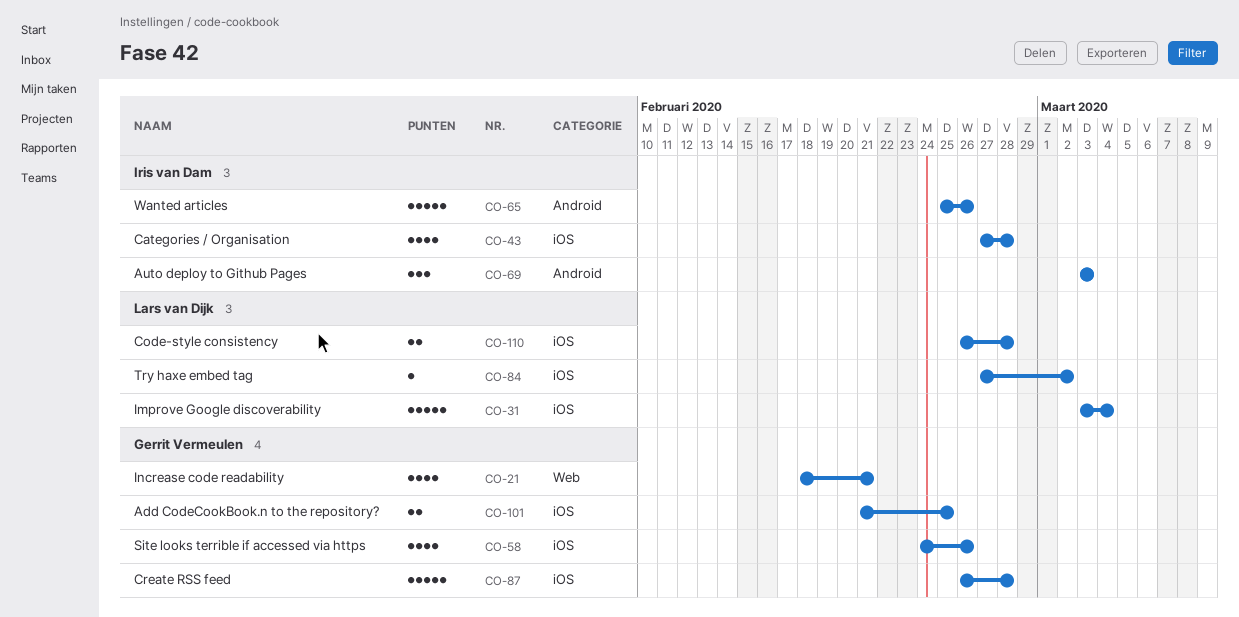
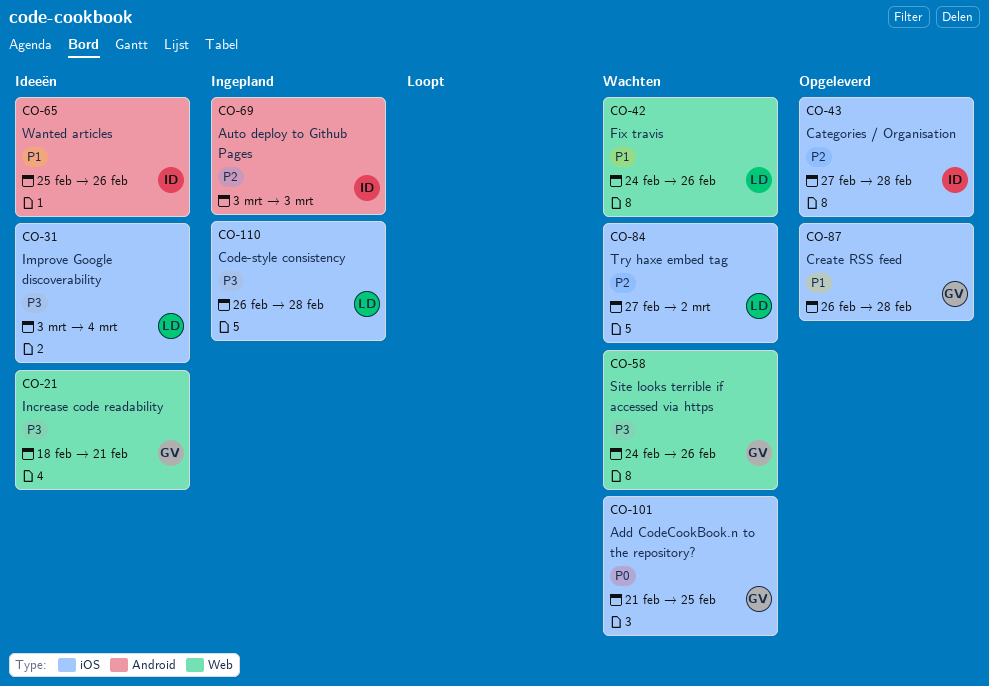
CO-42: none -> present
CO-58, label: iOS -> Web

